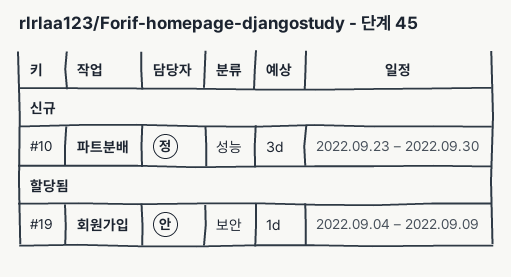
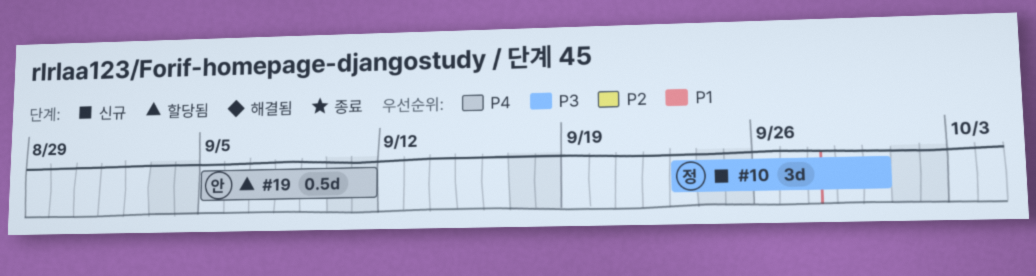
#19, estimate: 1d -> 0.5d
#19, start: Sep 4 -> Sep 5
#19, due: Sep 9 -> Sep 11

